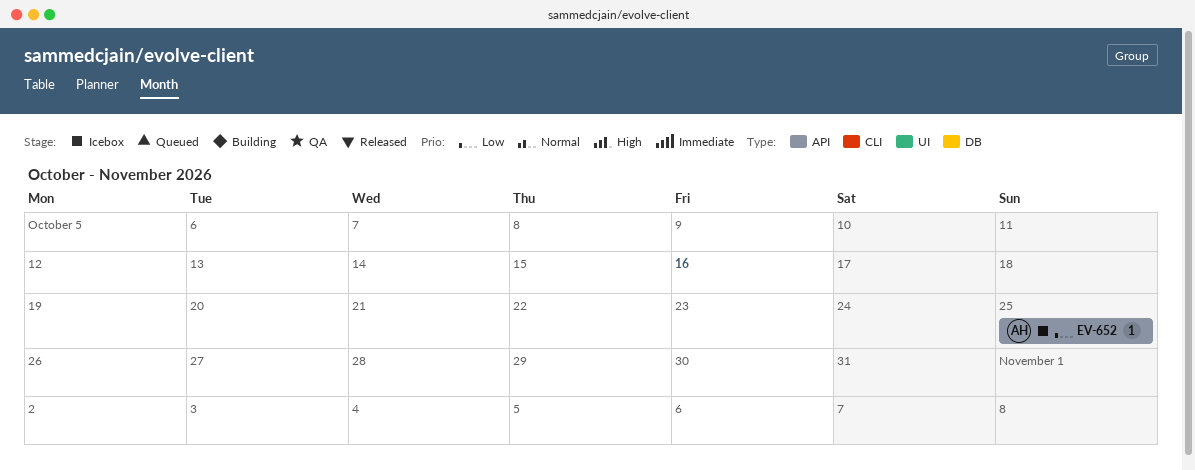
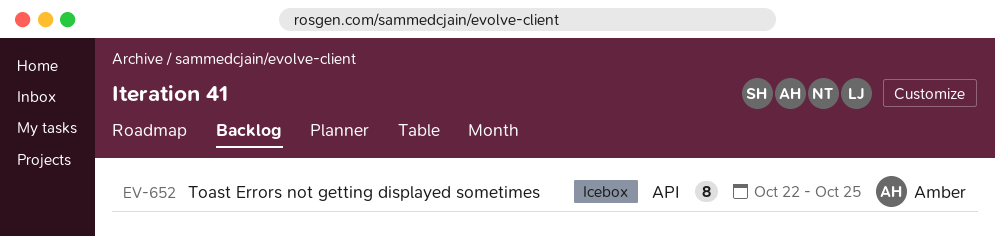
EV-652, estimate: 1 -> 8
EV-652, start: Oct 25 -> Oct 22

